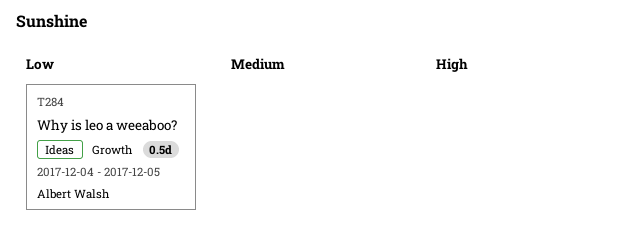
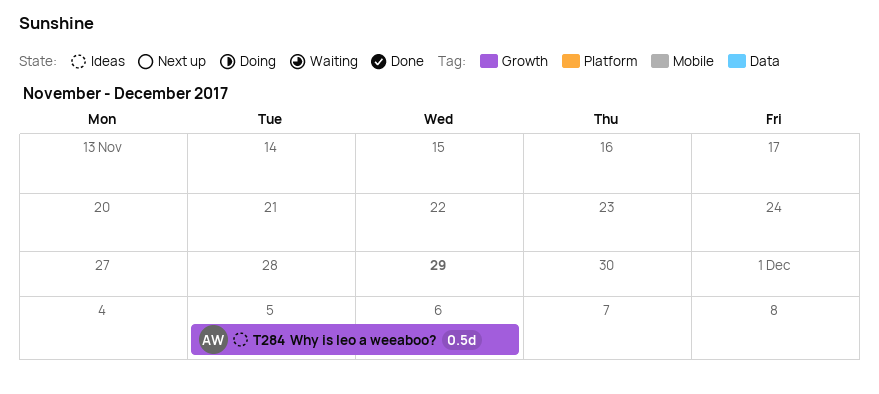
T284, start: Dec 4 -> Dec 5
T284, due: Dec 5 -> Dec 6

